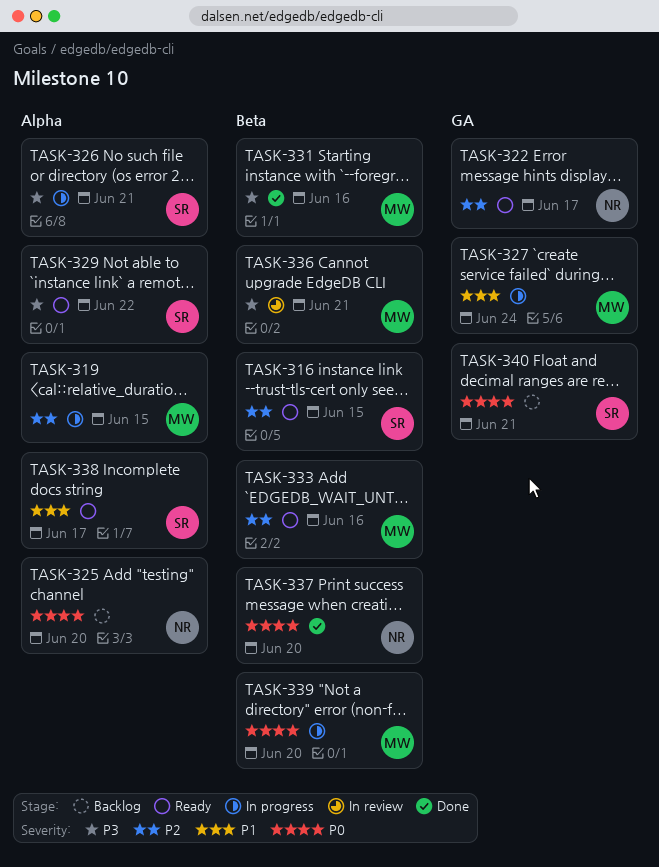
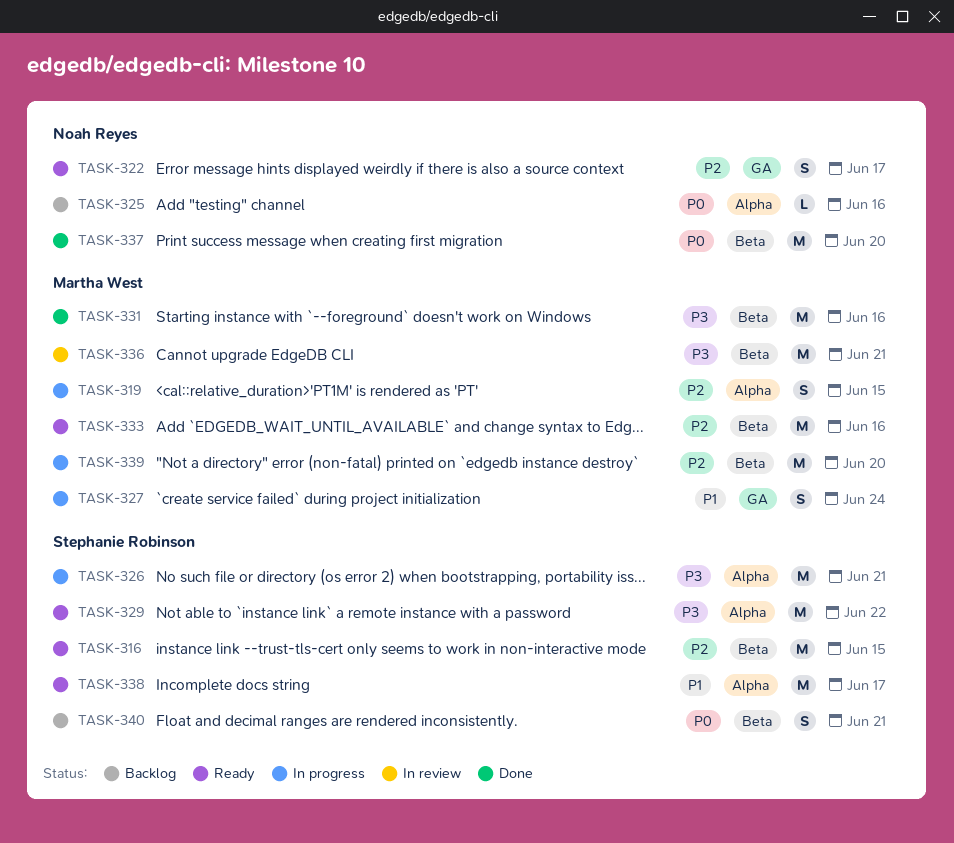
TASK-325, due: Jun 20 -> Jun 16
TASK-339, priority: P0 -> P2
TASK-340, label: GA -> Beta

